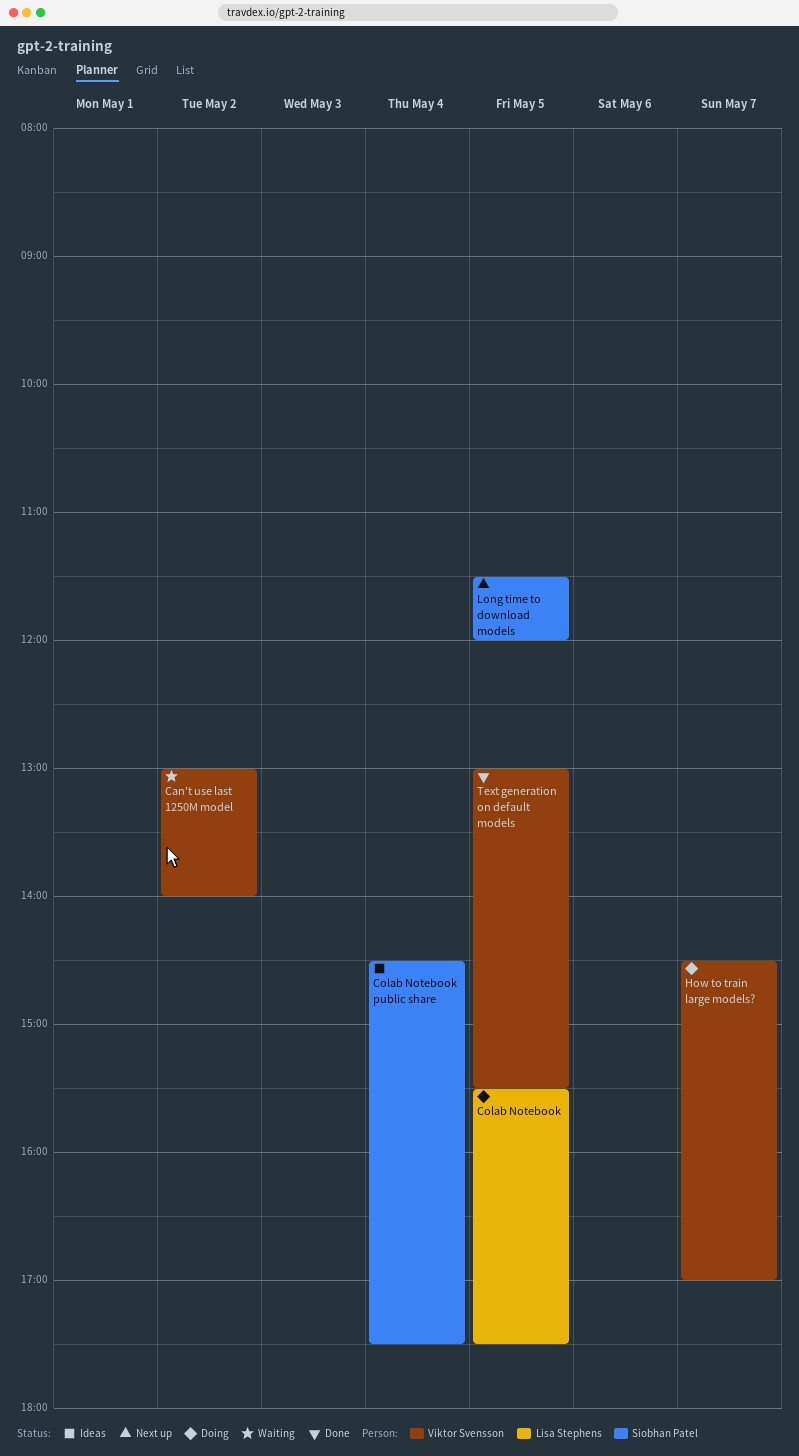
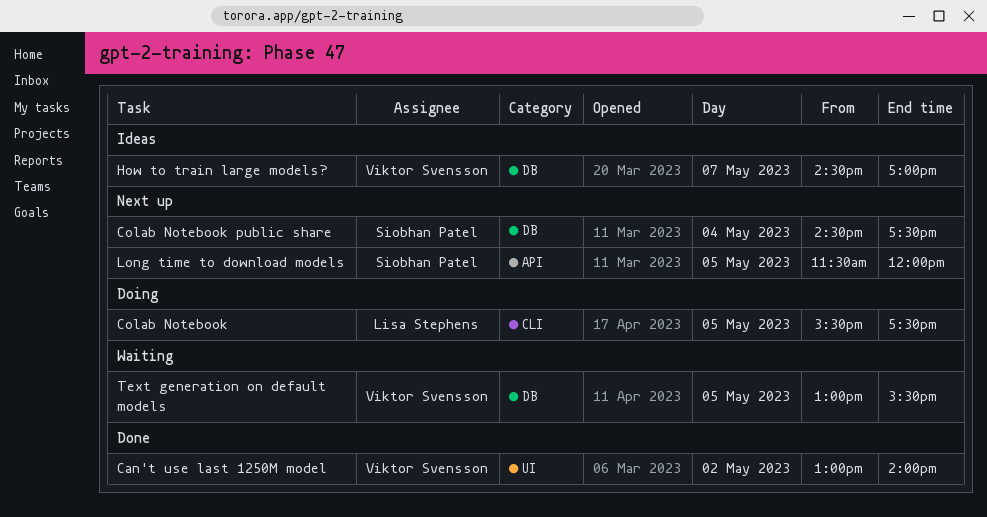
Can't use last 1250M model, status: Waiting -> Done
Colab Notebook public share, status: Ideas -> Next up
How to train large models?, status: Doing -> Ideas
Text generation on default models, status: Done -> Waiting

